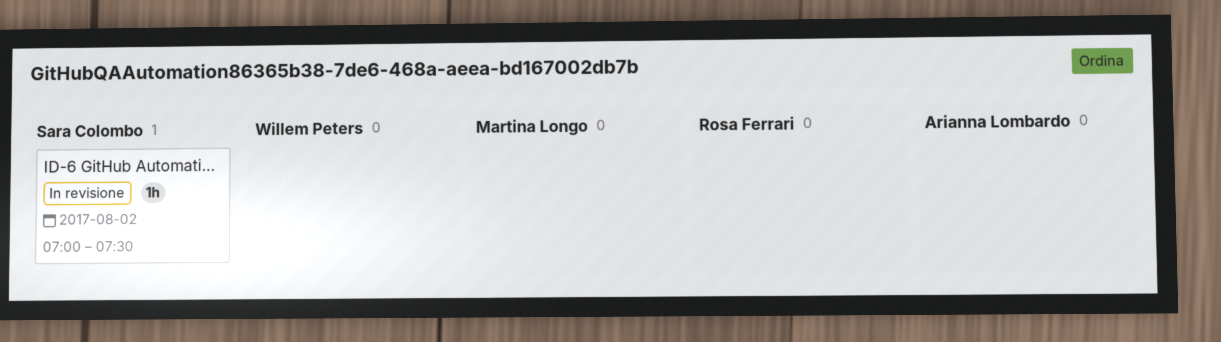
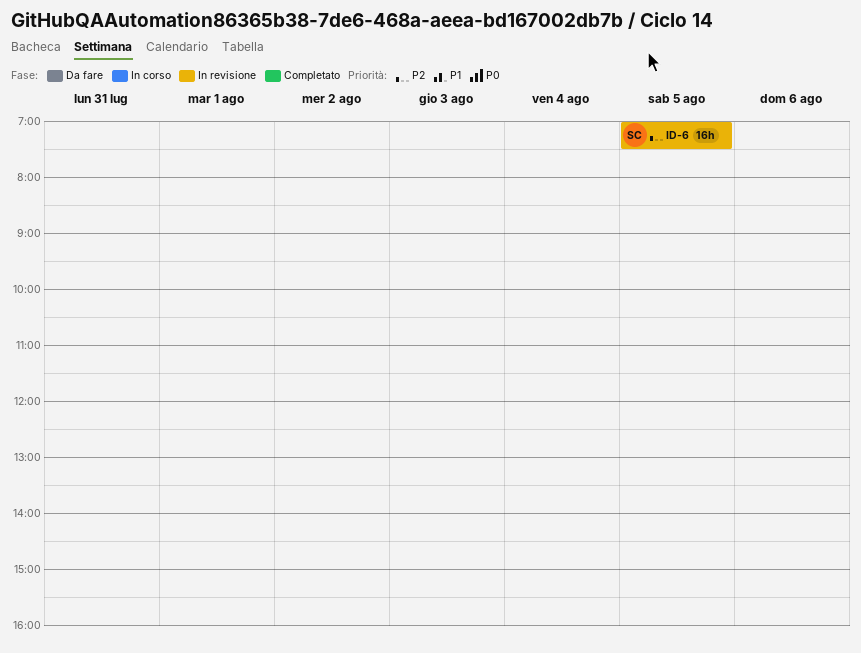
ID-6, estimate: 1h -> 16h
ID-6, day: Aug 2 -> Aug 5

